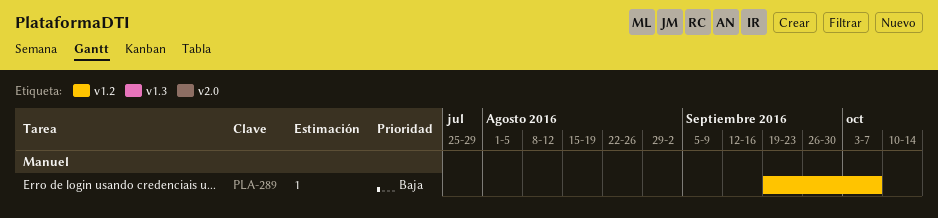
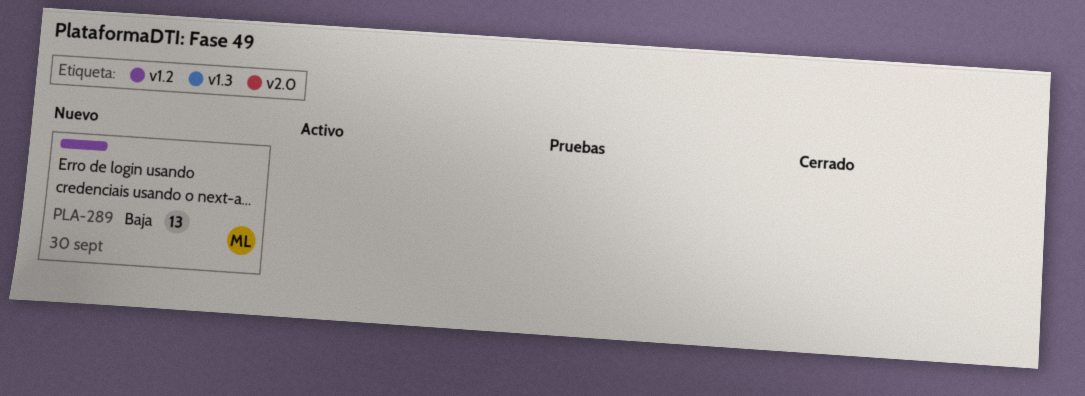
PLA-289, estimate: 1 -> 13
PLA-289, due: Oct 7 -> Sep 30

